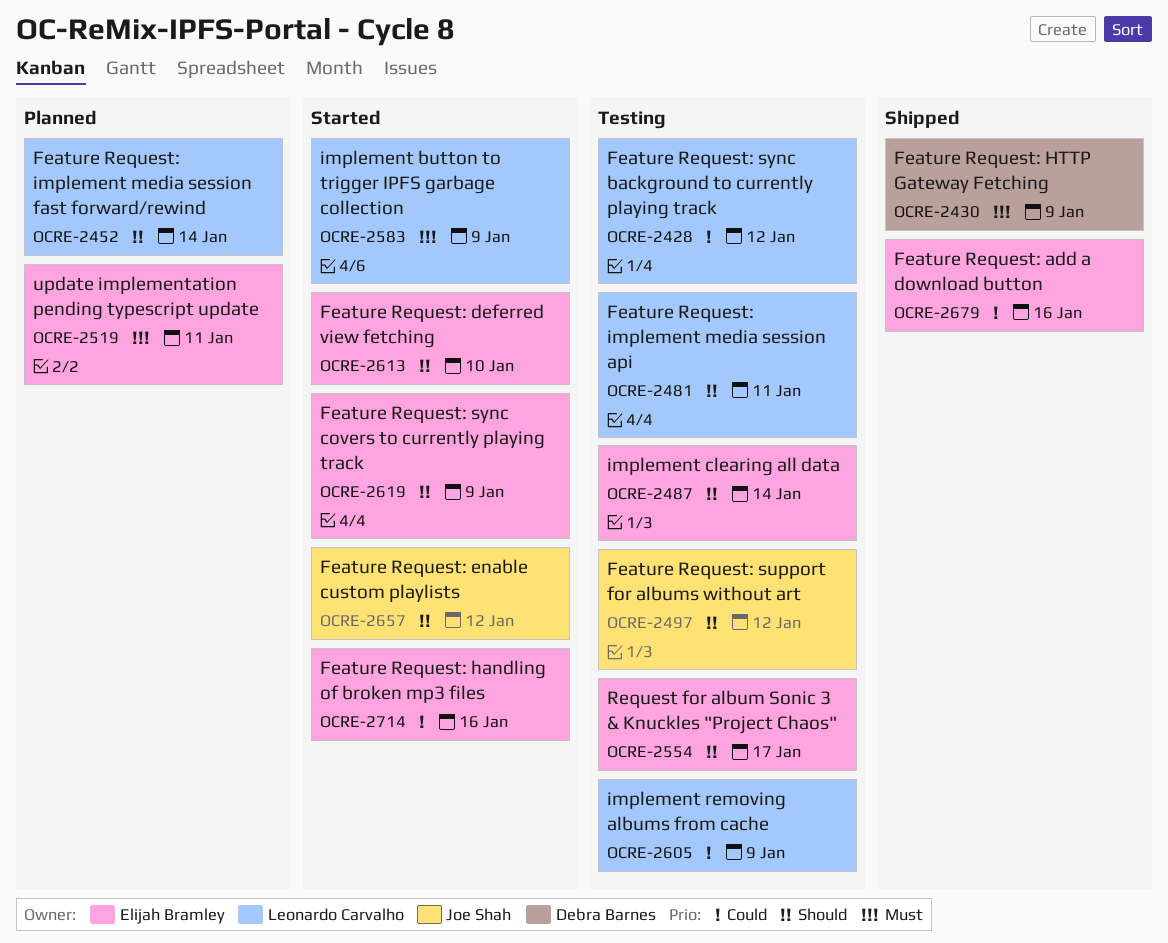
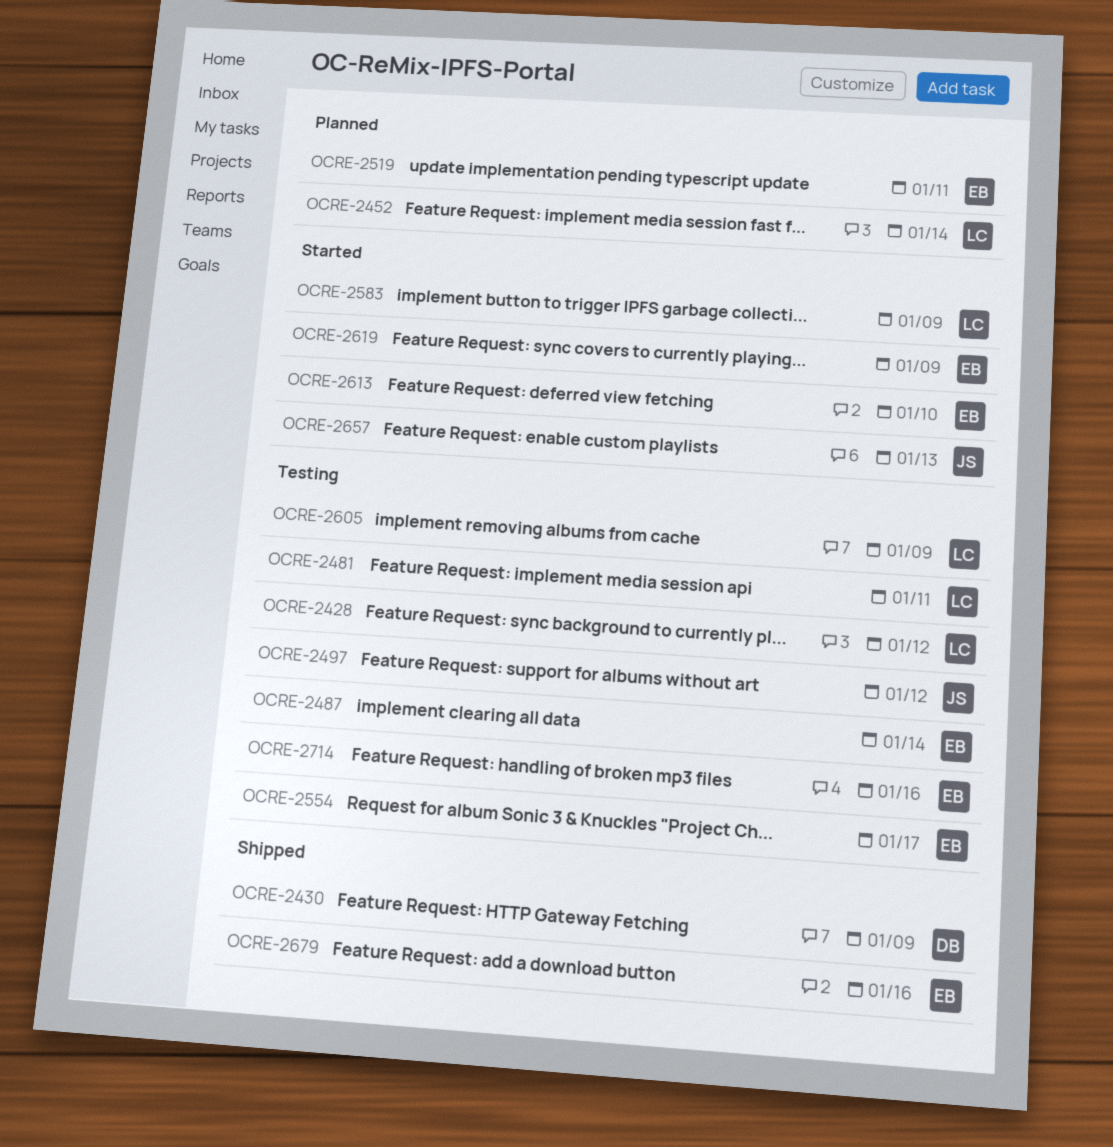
OCRE-2657, due: Jan 12 -> Jan 13
OCRE-2714, status: Started -> Testing

